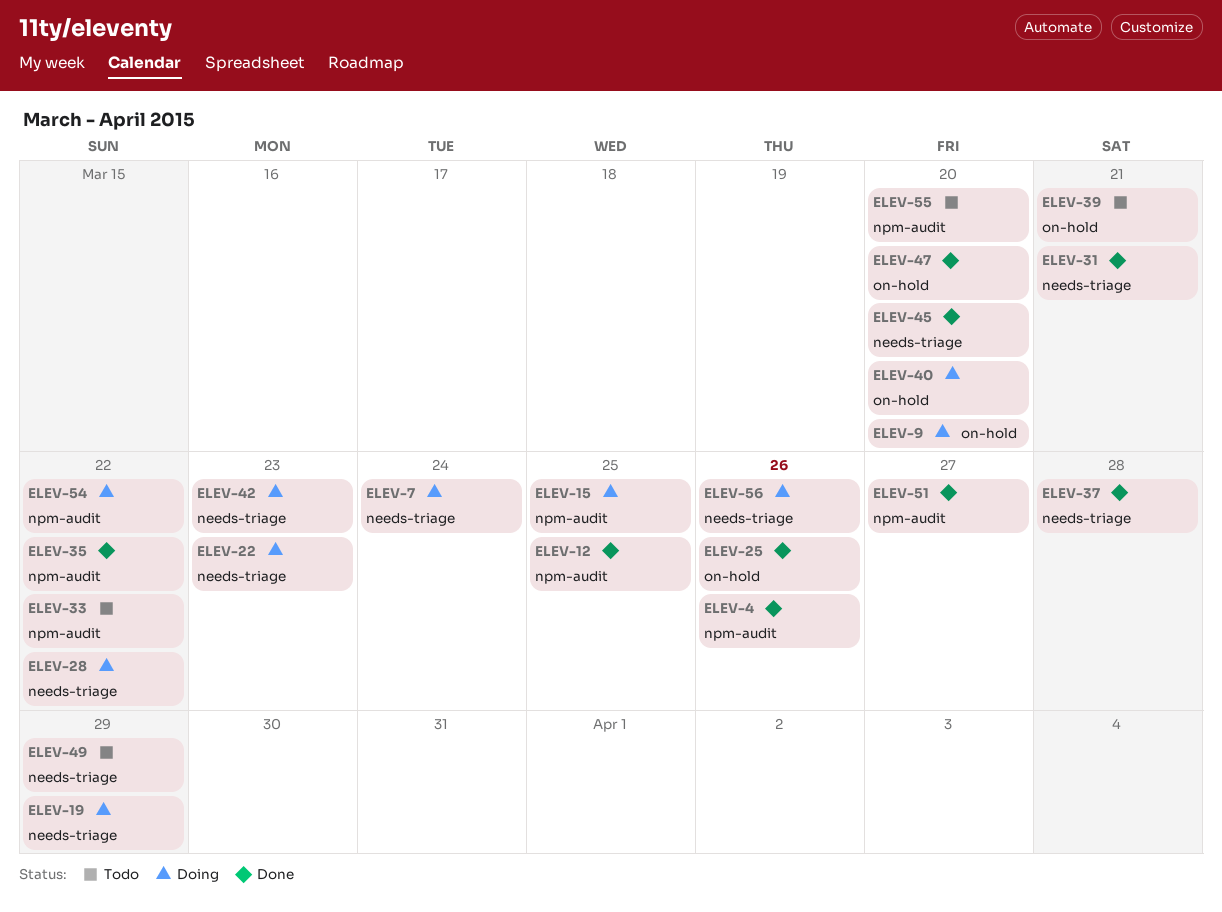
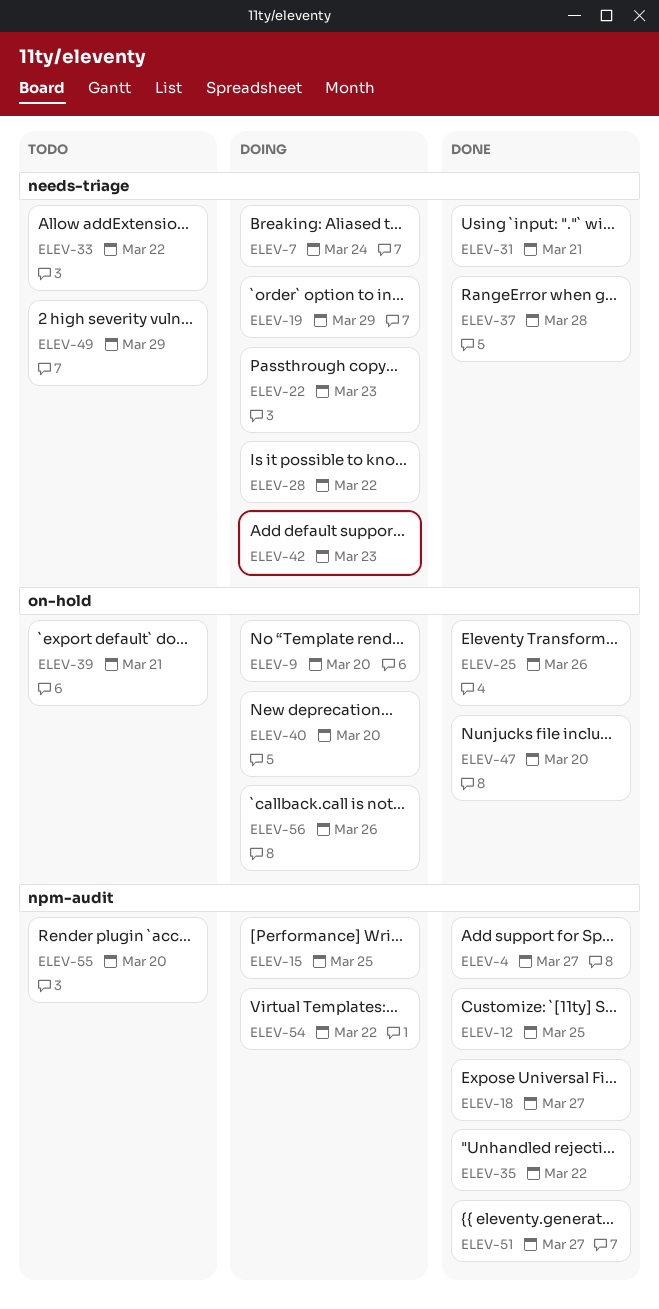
ELEV-4, due: Mar 26 -> Mar 27
ELEV-18: none -> present
ELEV-33, label: npm-audit -> needs-triage
ELEV-45: present -> none
ELEV-56, label: needs-triage -> on-hold

